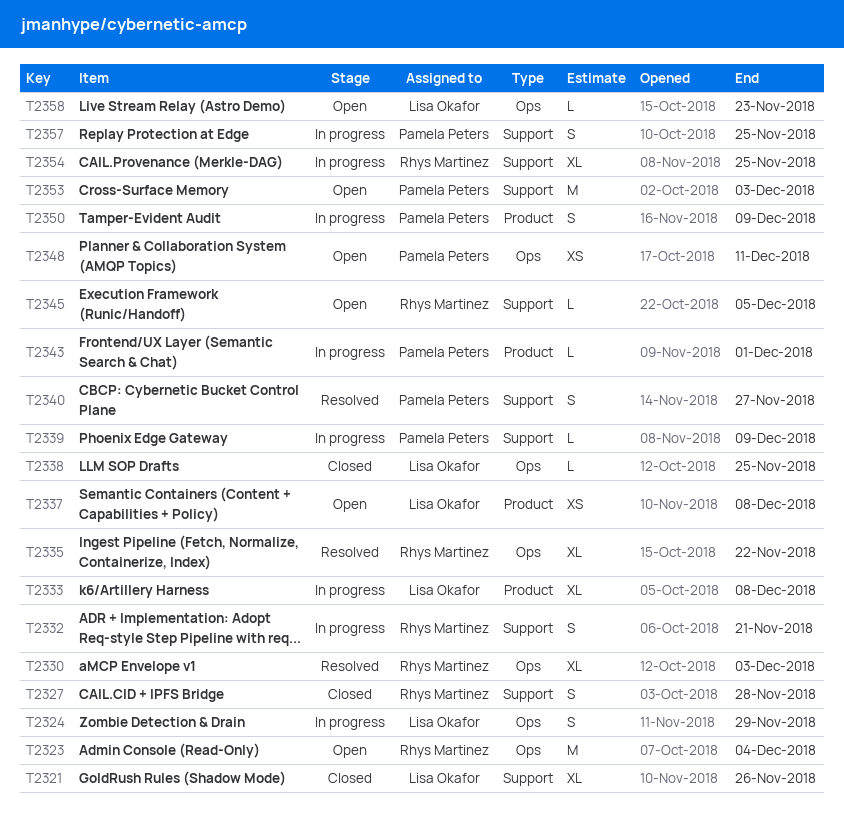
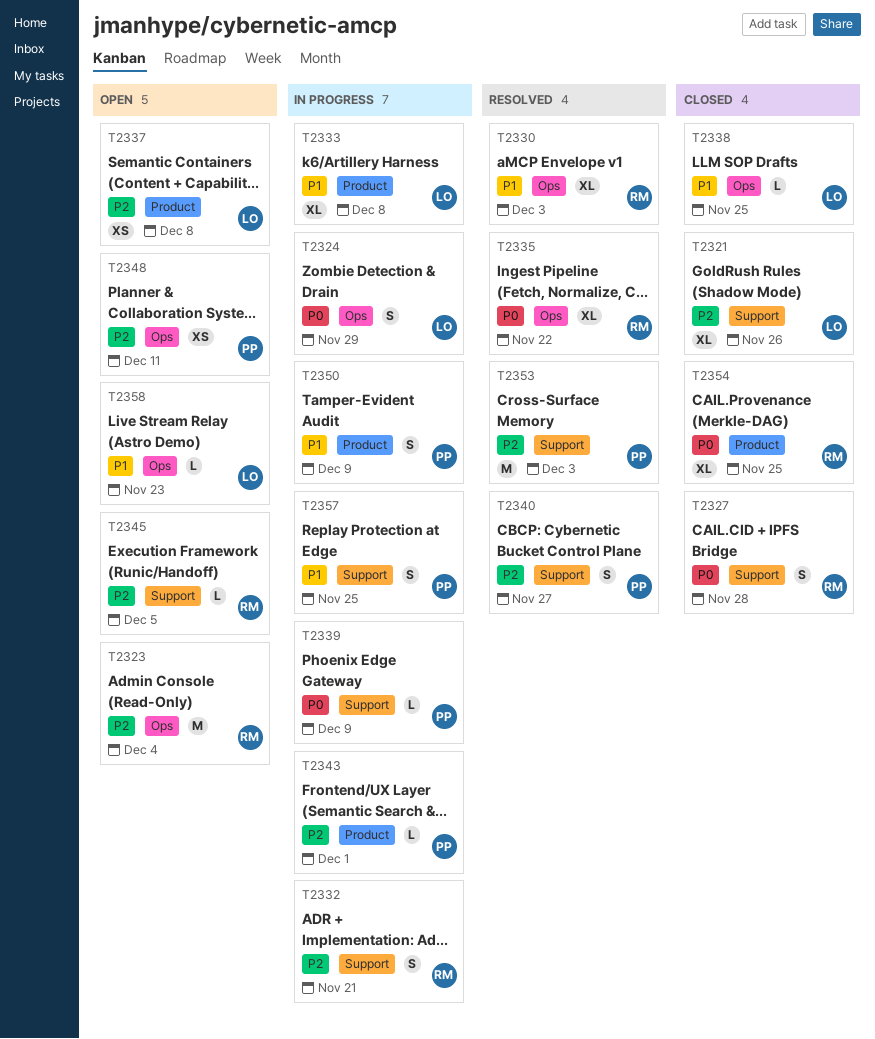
T2353, status: Open -> Resolved
T2354, status: In progress -> Closed
T2354, label: Support -> Product

